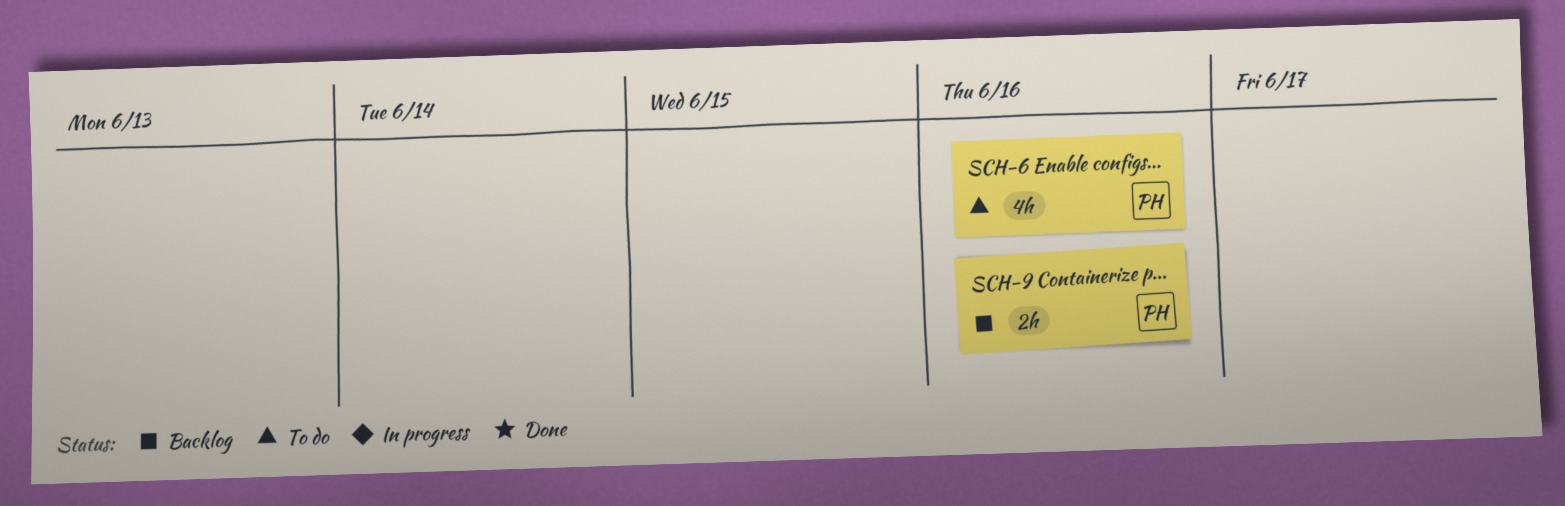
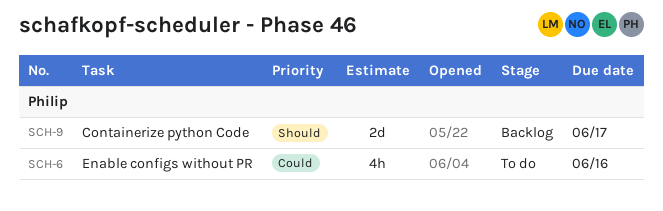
SCH-9, estimate: 2h -> 2d
SCH-9, due: Jun 16 -> Jun 17

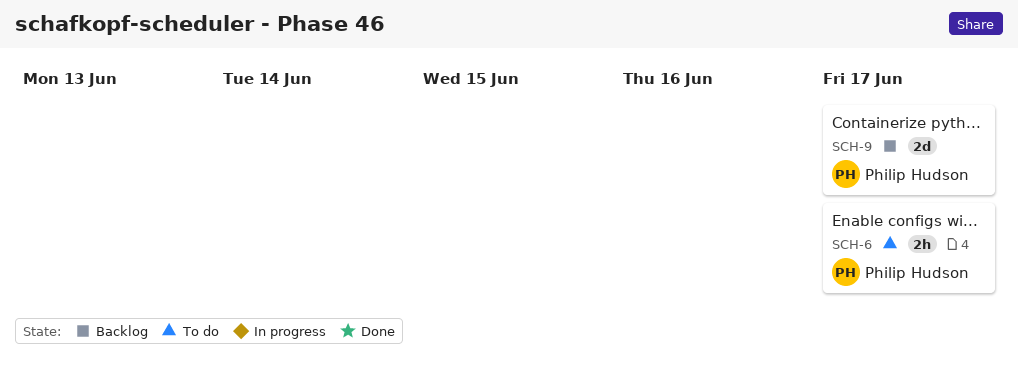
SCH-6, estimate: 4h -> 2h
SCH-6, due: Jun 16 -> Jun 17

